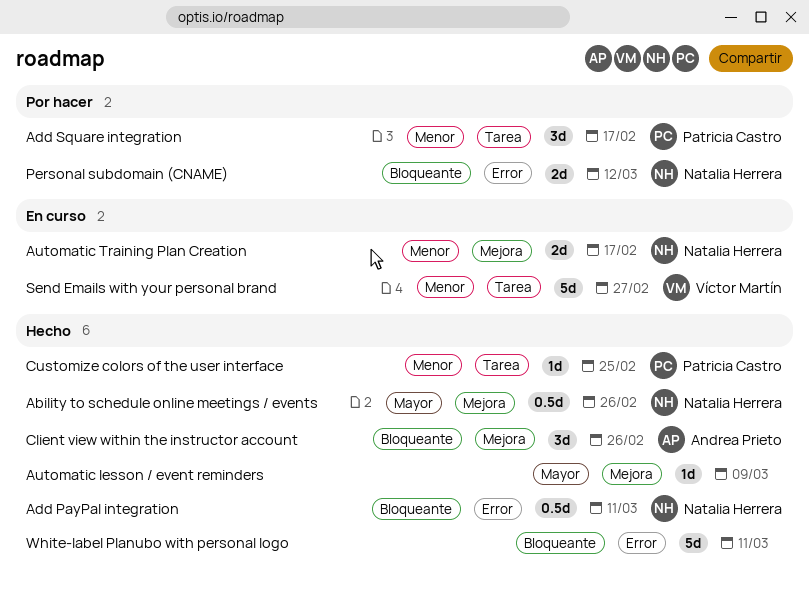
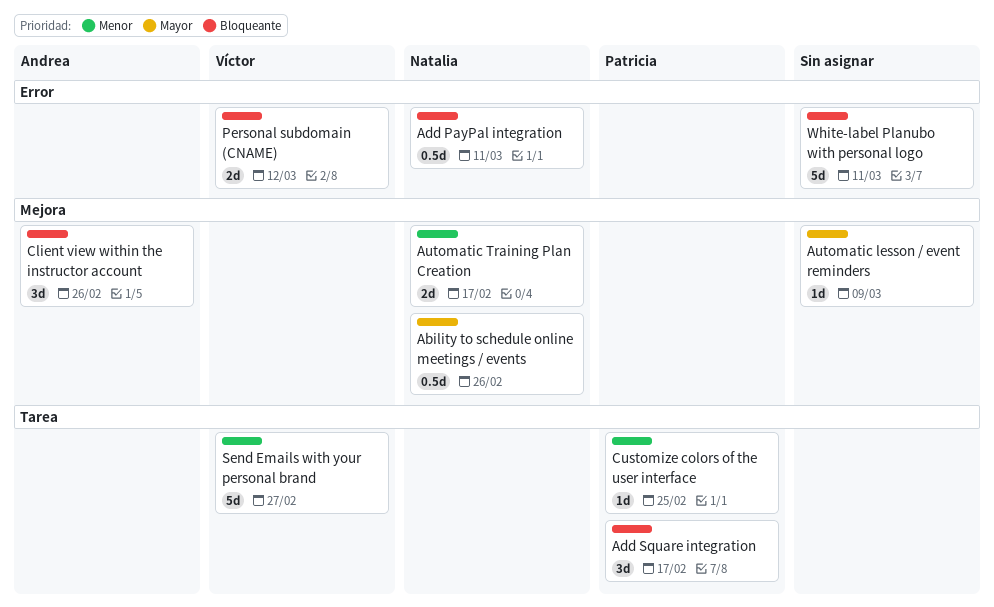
Add Square integration, priority: Menor -> Bloqueante
Personal subdomain (CNAME), owner: Natalia Herrera -> Víctor Martín

